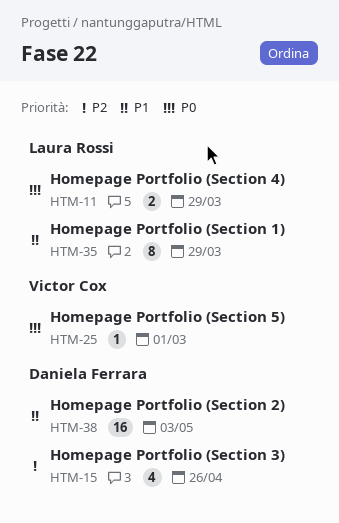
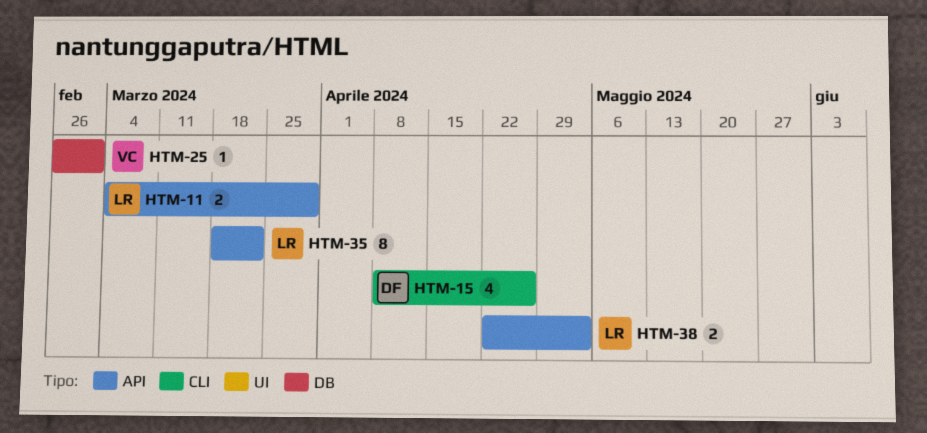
HTM-35, due: Mar 29 -> Mar 22
HTM-38, owner: Daniela Ferrara -> Laura Rossi
HTM-38, estimate: 16 -> 2

